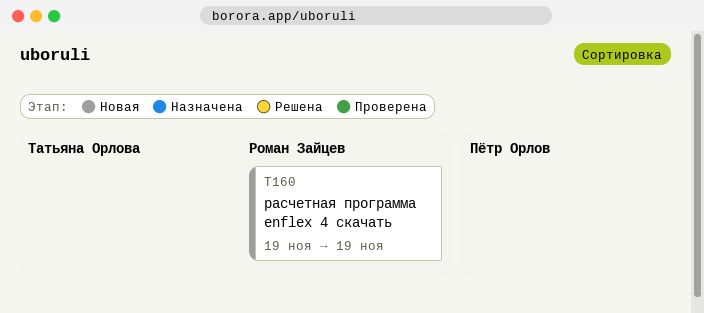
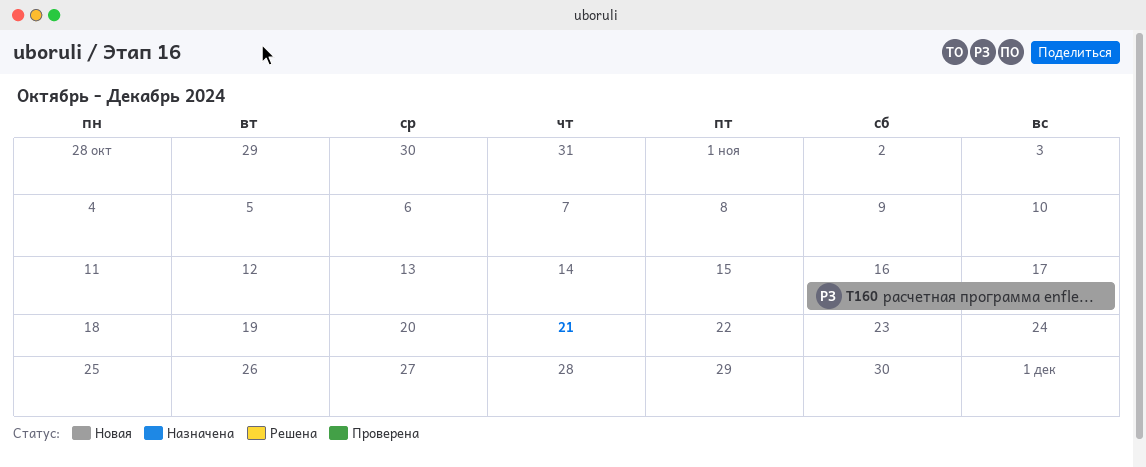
T160, start: Nov 19 -> Nov 16
T160, due: Nov 19 -> Nov 17

